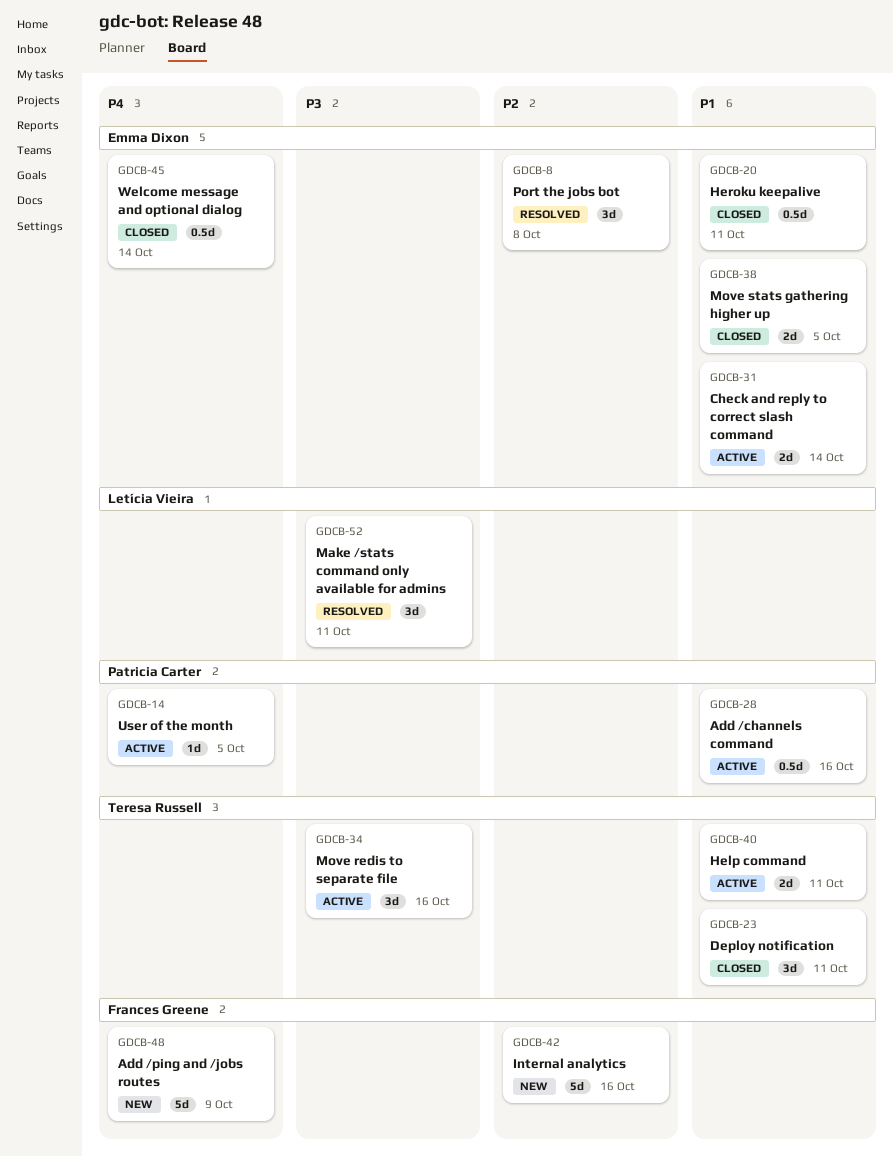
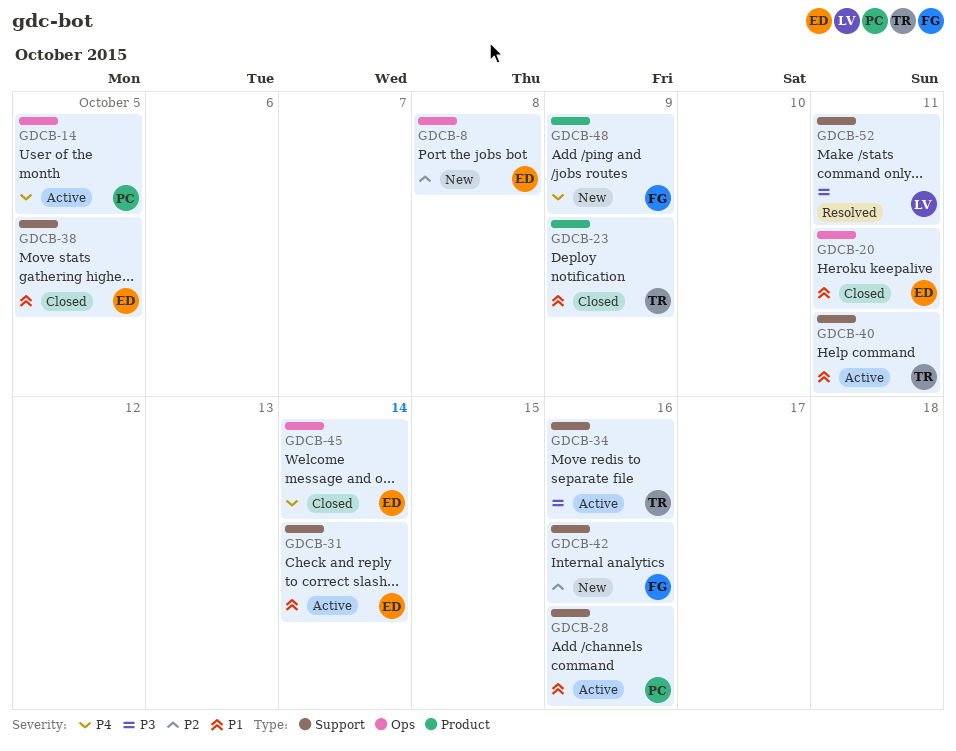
GDCB-8, status: Resolved -> New
GDCB-23, due: Oct 11 -> Oct 9

